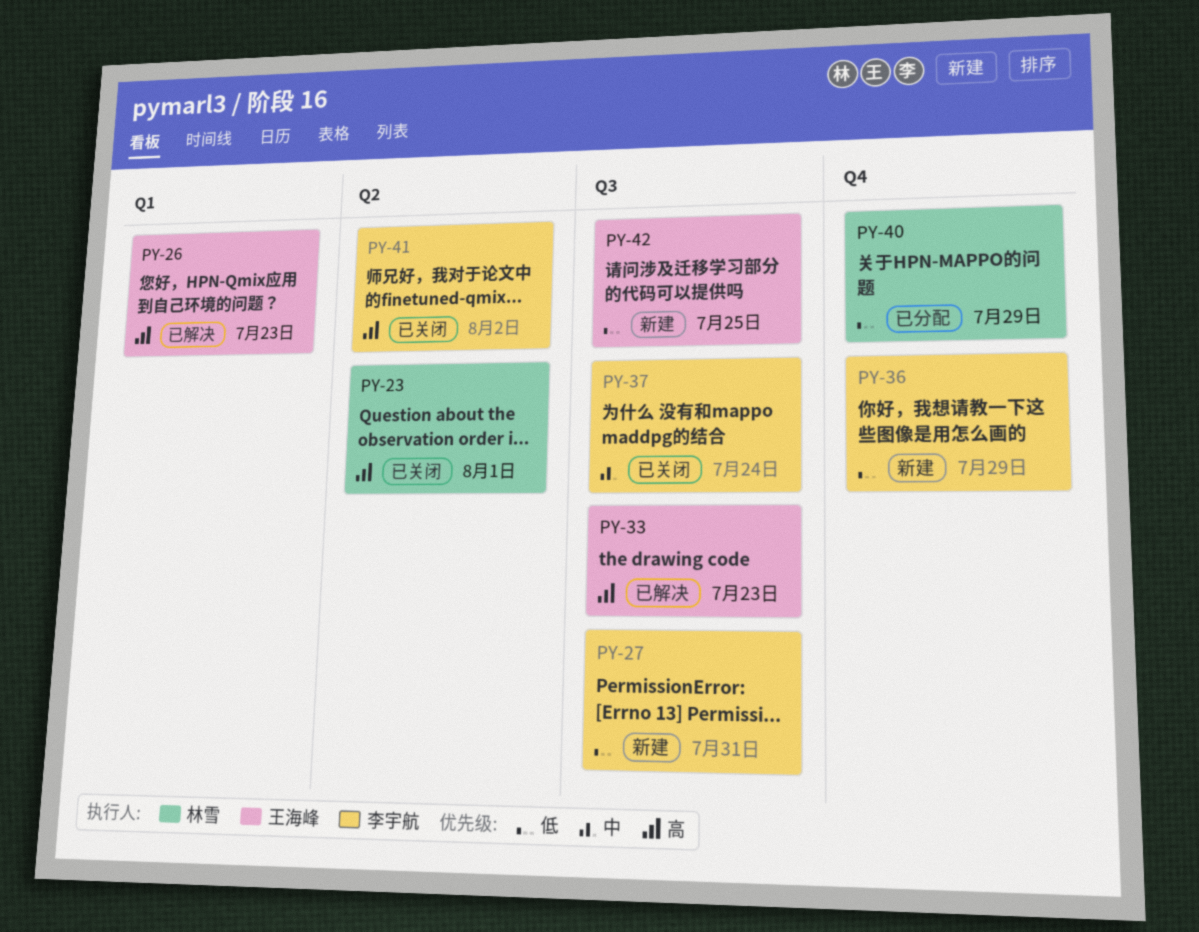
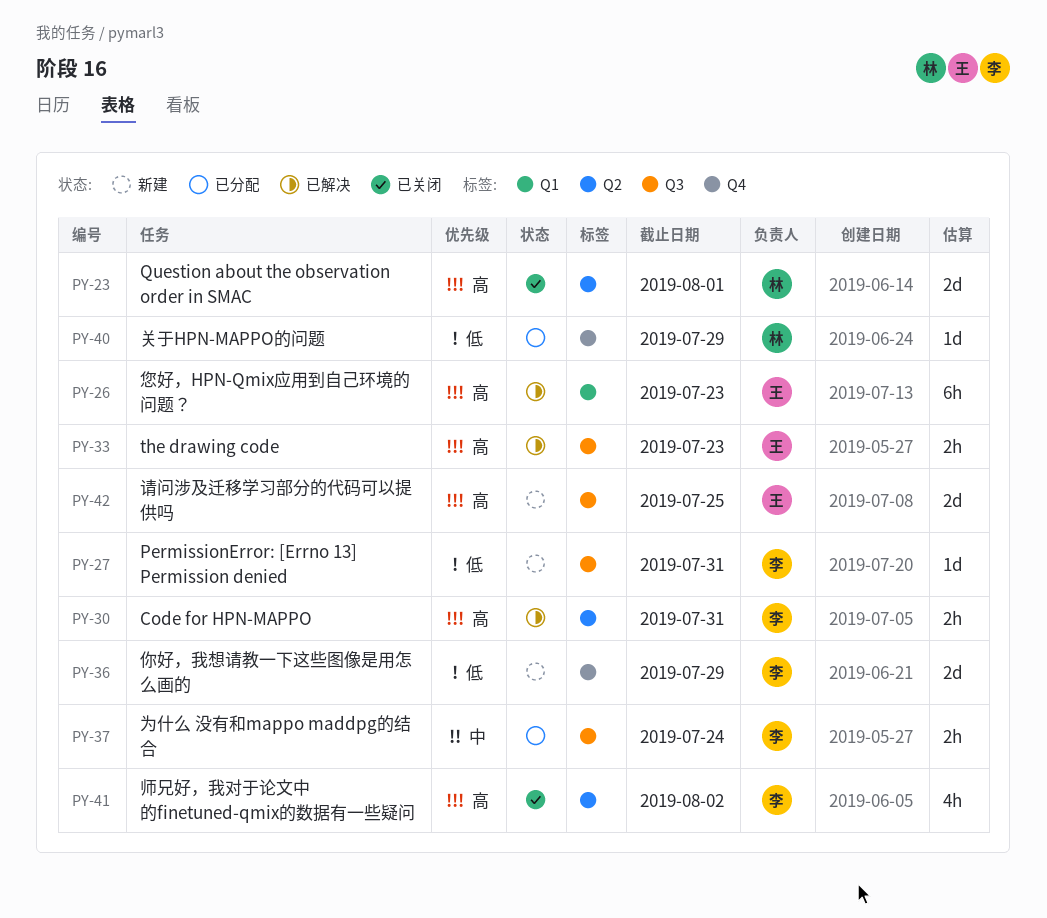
PY-30: none -> present
PY-37, status: 已关闭 -> 已分配
PY-42, priority: 低 -> 高

